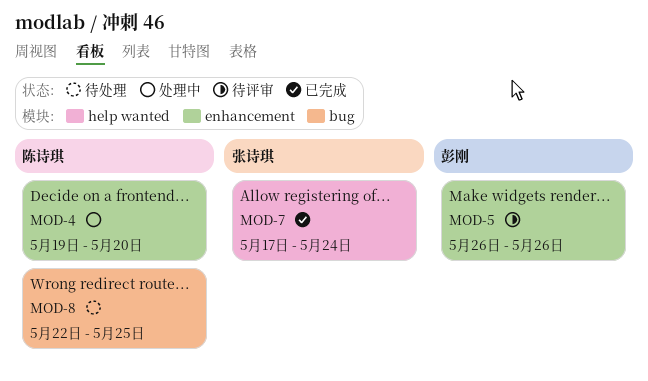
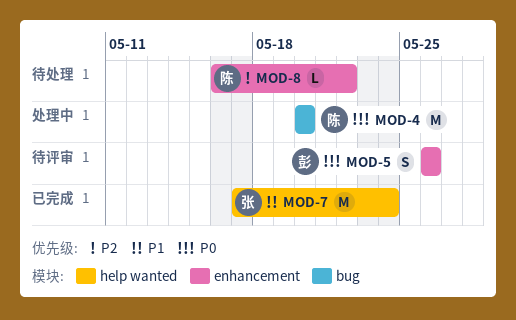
MOD-4, label: enhancement -> bug
MOD-4, start: May 19 -> May 20
MOD-8, label: bug -> enhancement
MOD-8, start: May 22 -> May 16
MOD-8, due: May 25 -> May 22

